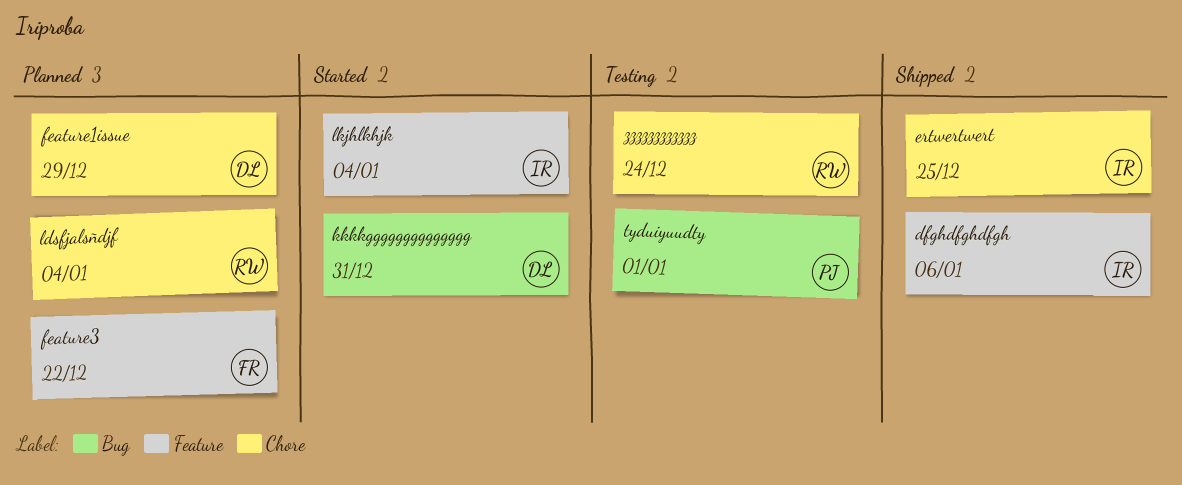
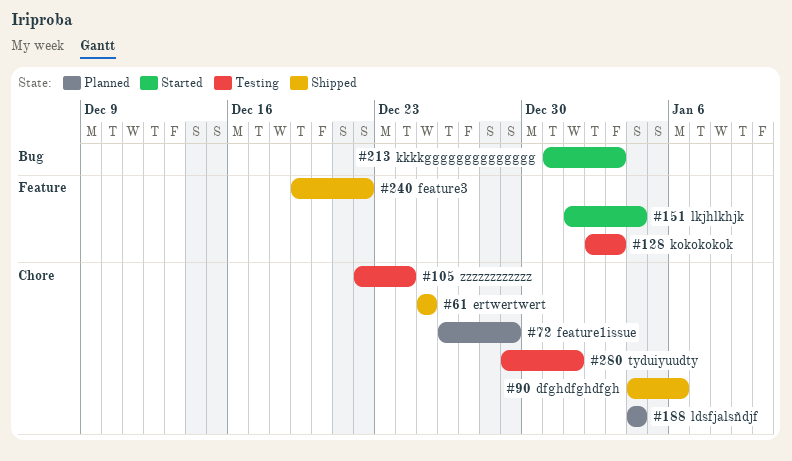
dfghdfghdfgh, label: Feature -> Chore
feature3, status: Planned -> Shipped
kkkkgggggggggggggg, due: Dec 31 -> Jan 3
kokokokok: none -> present
tyduiyuudty, label: Bug -> Chore

